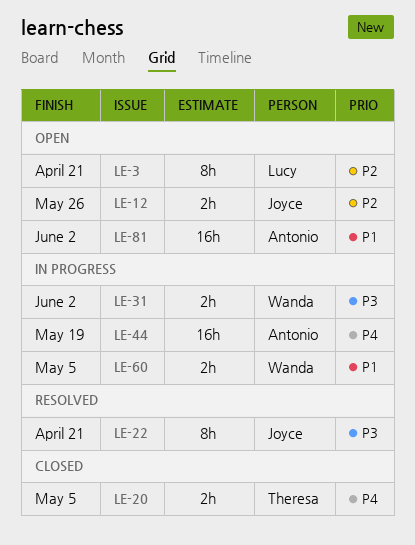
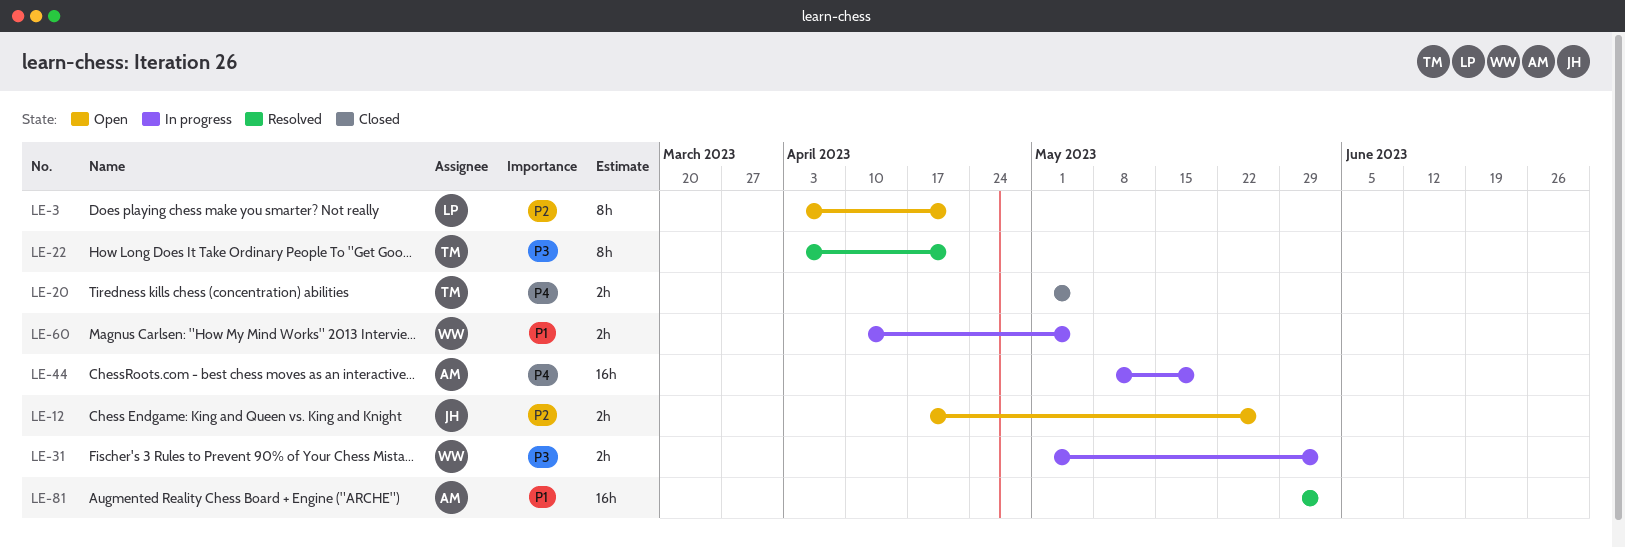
LE-22, owner: Joyce -> Theresa
LE-81, status: Open -> Resolved

